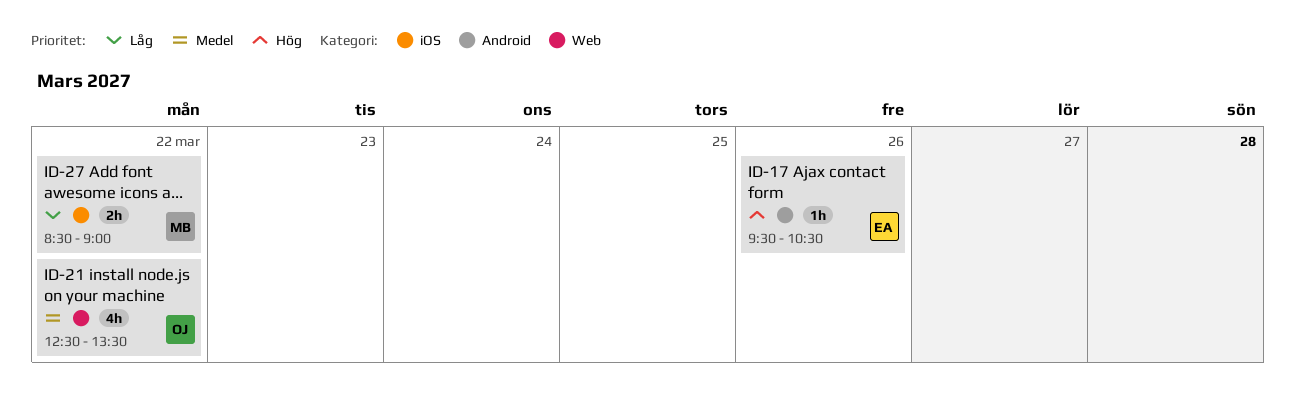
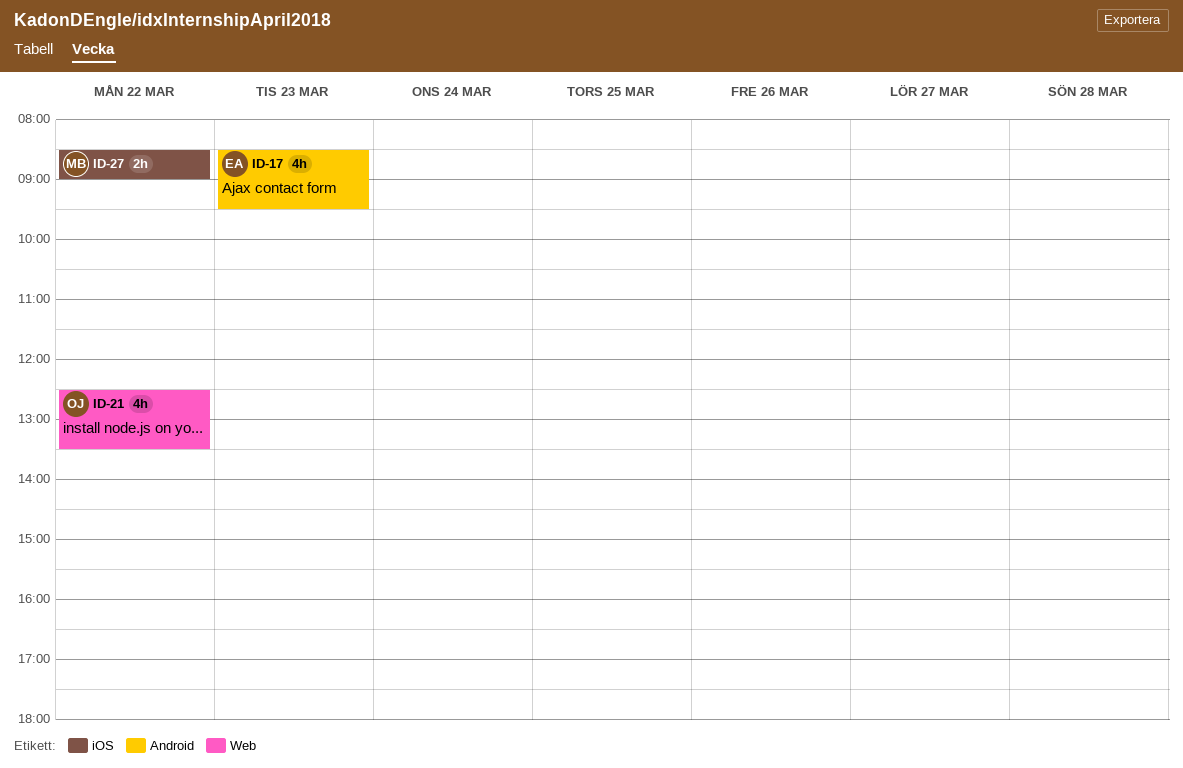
ID-17, estimate: 1h -> 4h
ID-17, day: Mar 26 -> Mar 23
ID-17, begins: 09:30 -> 08:30
ID-17, ends: 10:30 -> 09:30

